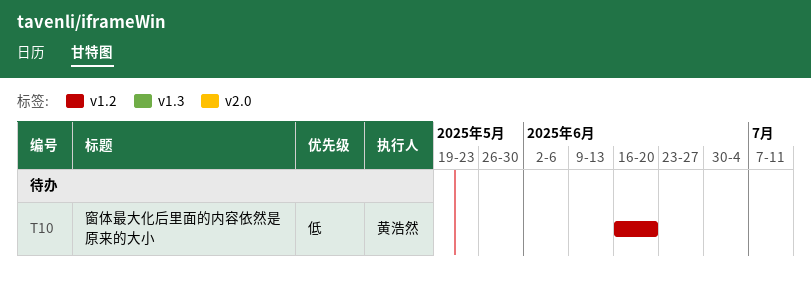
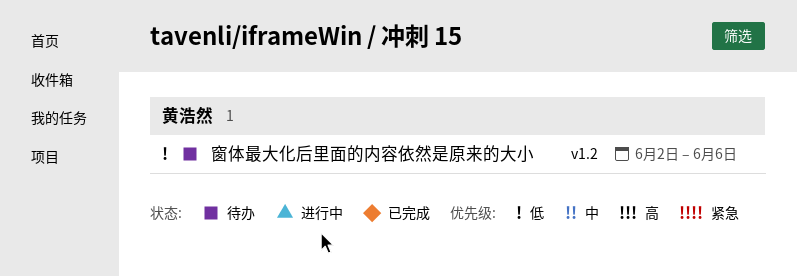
窗体最大化后里面的内容依然是原来的大小, start: Jun 16 -> Jun 2
窗体最大化后里面的内容依然是原来的大小, due: Jun 20 -> Jun 6

